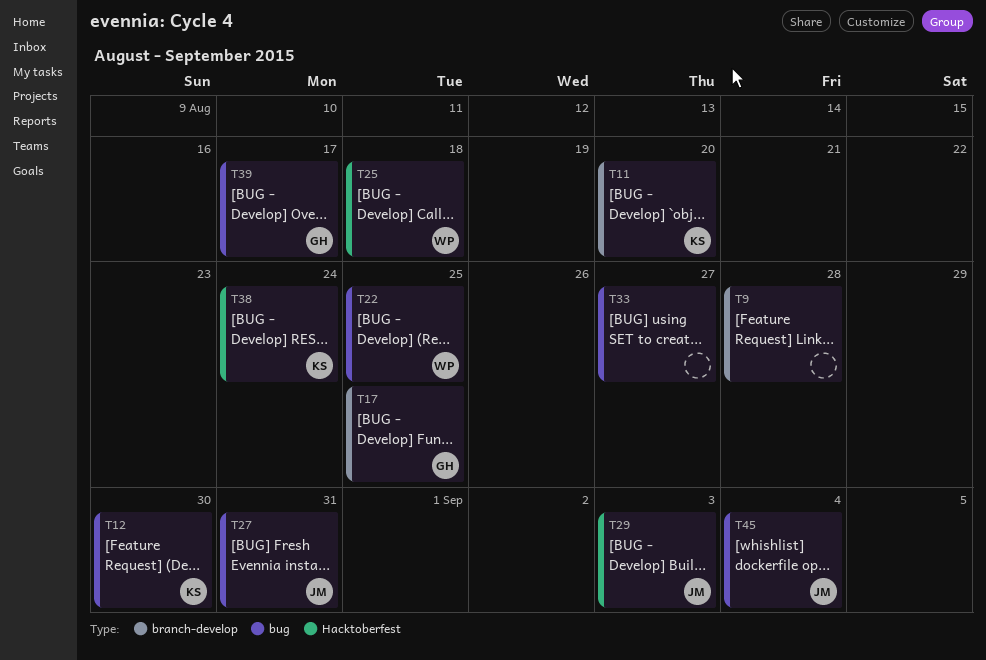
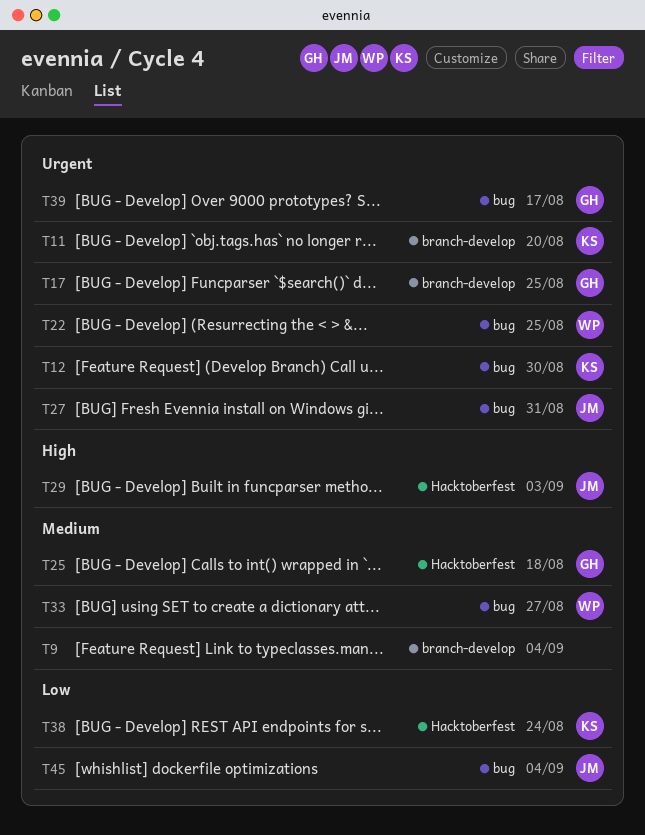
T9, due: Aug 28 -> Sep 4
T25, owner: WP -> GH
T33, owner: none -> WP

